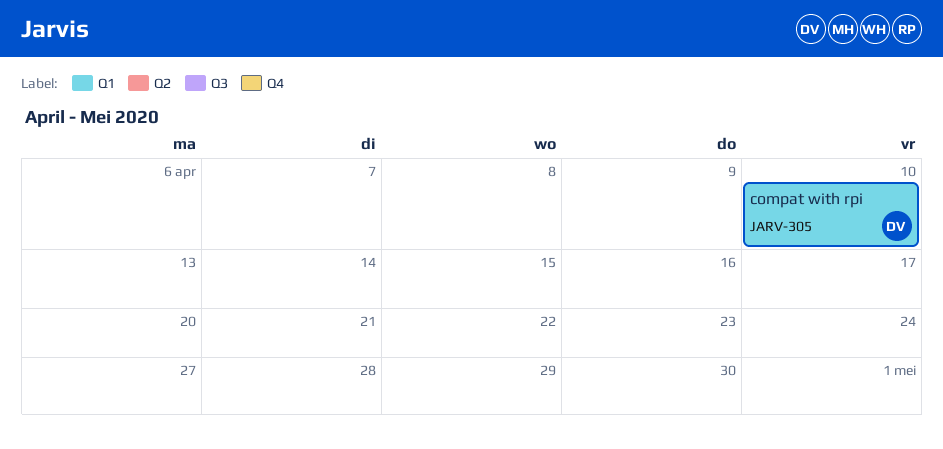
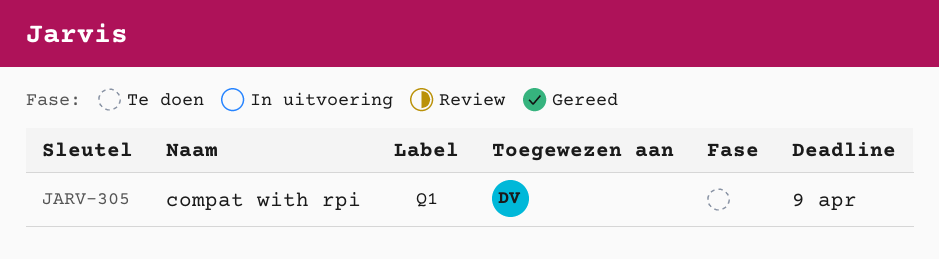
JARV-305, due: Apr 10 -> Apr 9

